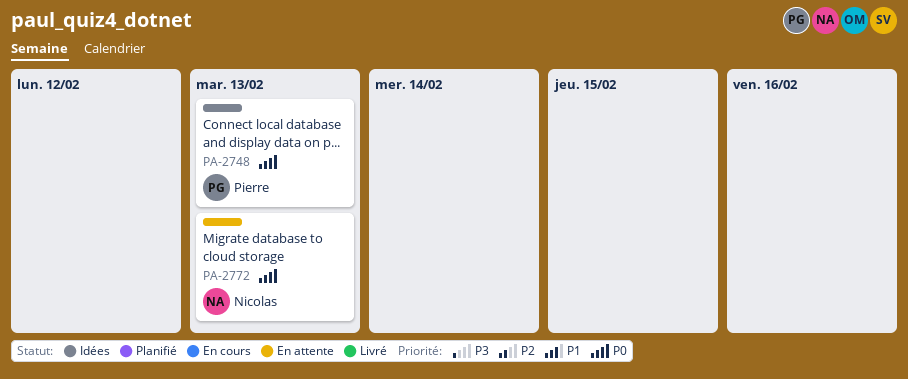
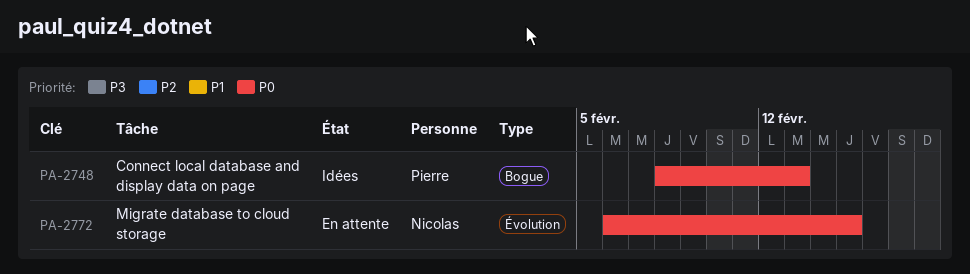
PA-2772, due: Feb 13 -> Feb 15

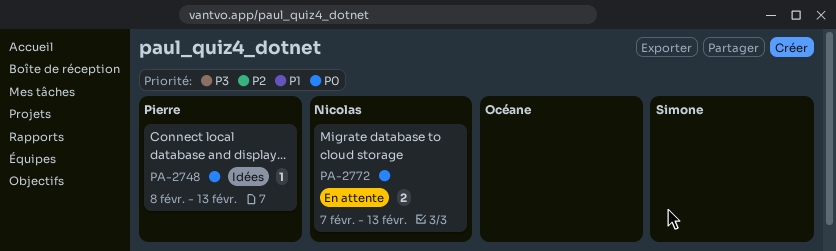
PA-2772, start: Feb 6 -> Feb 7
PA-2772, due: Feb 15 -> Feb 13

